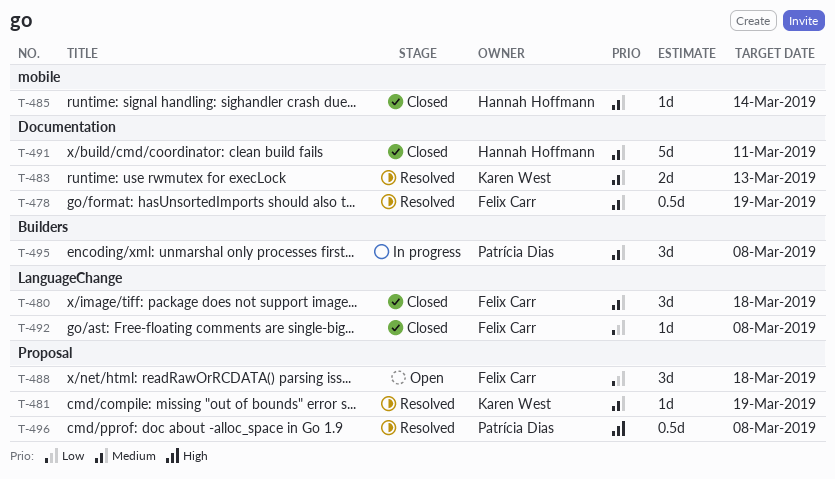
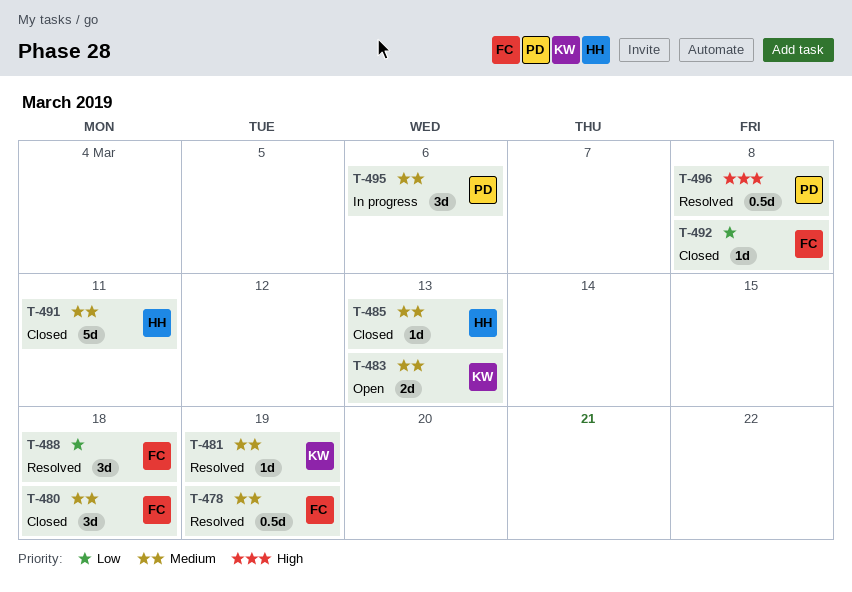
T-483, status: Resolved -> Open
T-485, due: Mar 14 -> Mar 13
T-488, status: Open -> Resolved
T-495, due: Mar 8 -> Mar 6

